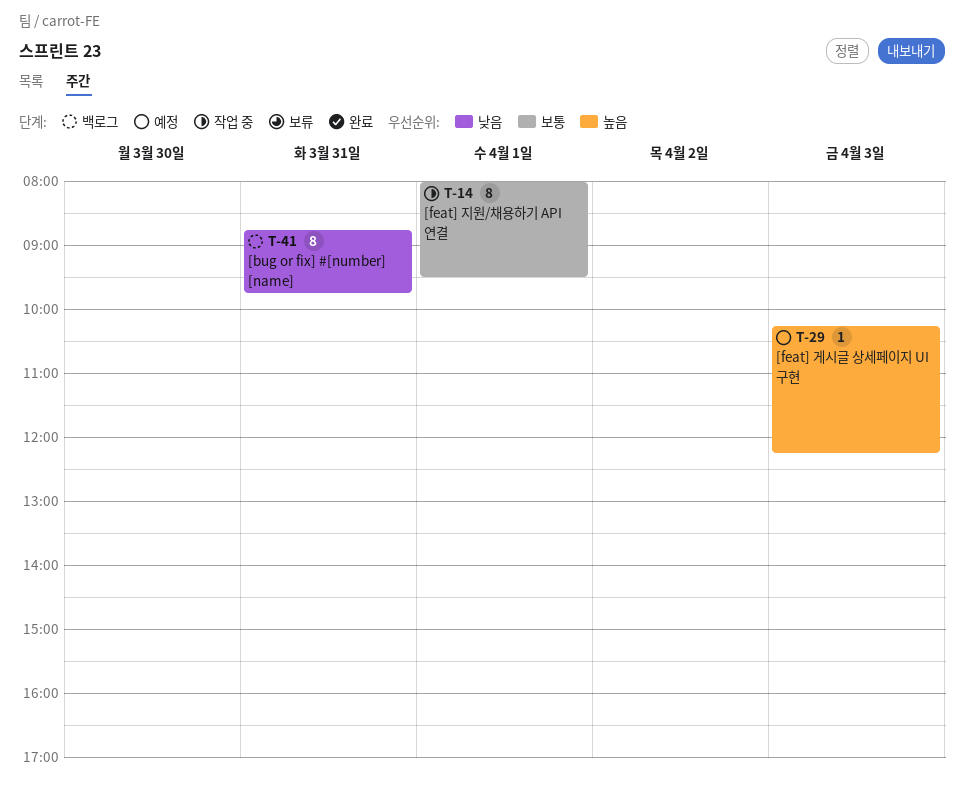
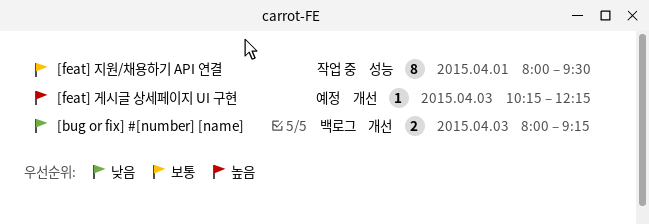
[bug or fix] #[number] [name], estimate: 8 -> 2
[bug or fix] #[number] [name], day: Mar 31 -> Apr 3
[bug or fix] #[number] [name], begins: 08:45 -> 08:00
[bug or fix] #[number] [name], ends: 09:45 -> 09:15

